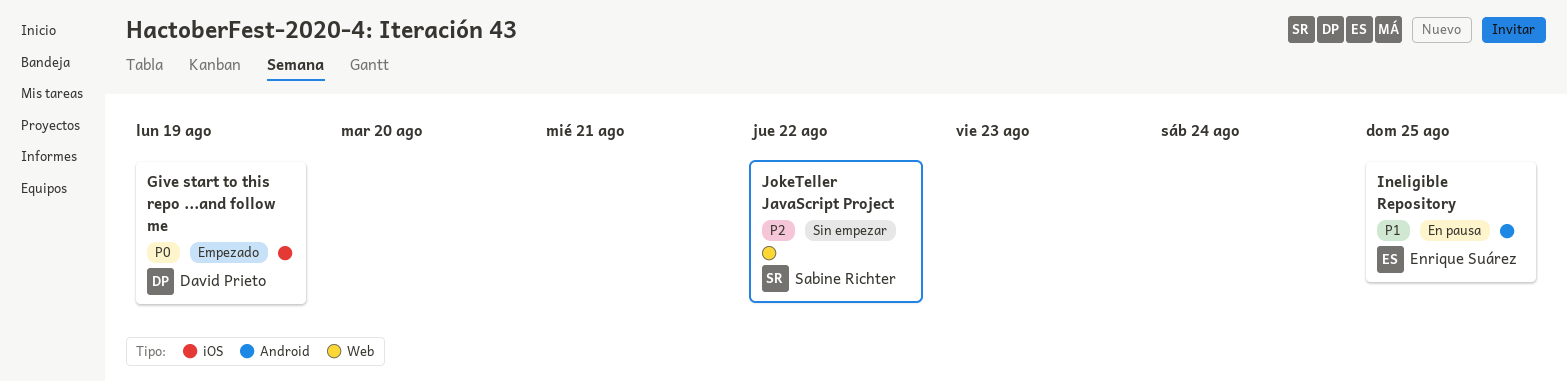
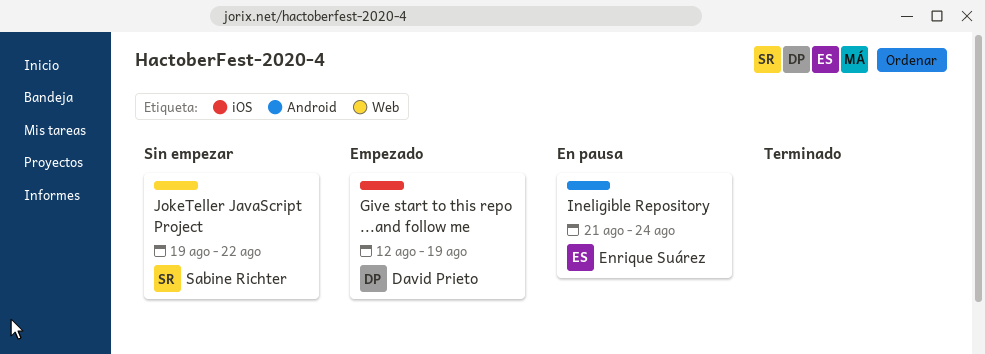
Ineligible Repository, due: Aug 25 -> Aug 24

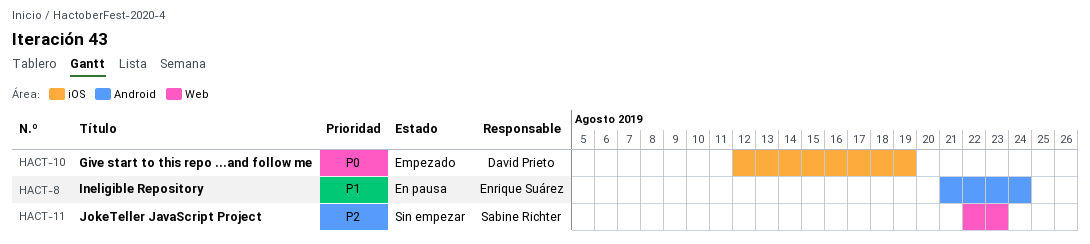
JokeTeller JavaScript Project, start: Aug 19 -> Aug 22
JokeTeller JavaScript Project, due: Aug 22 -> Aug 23

